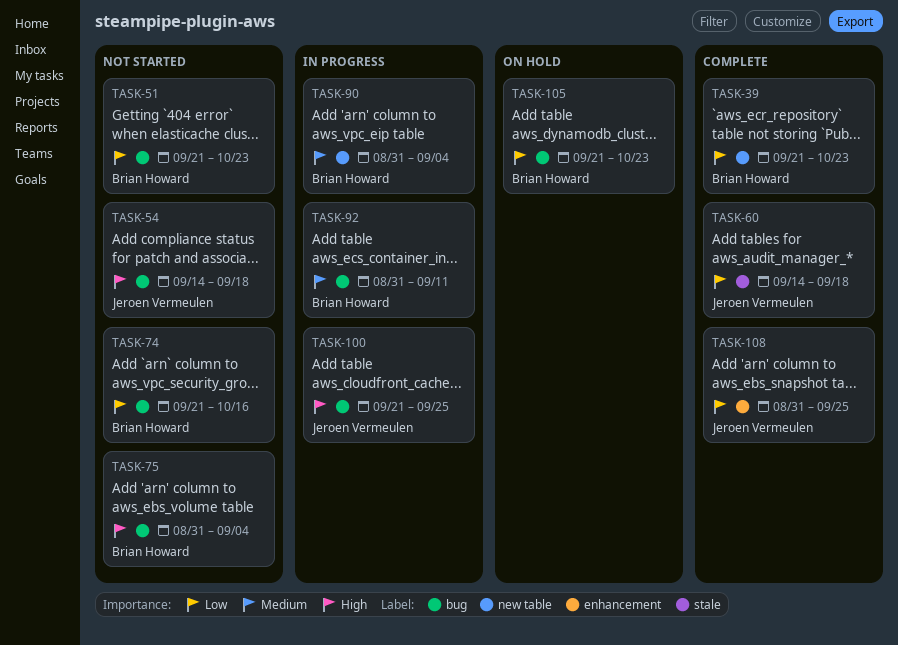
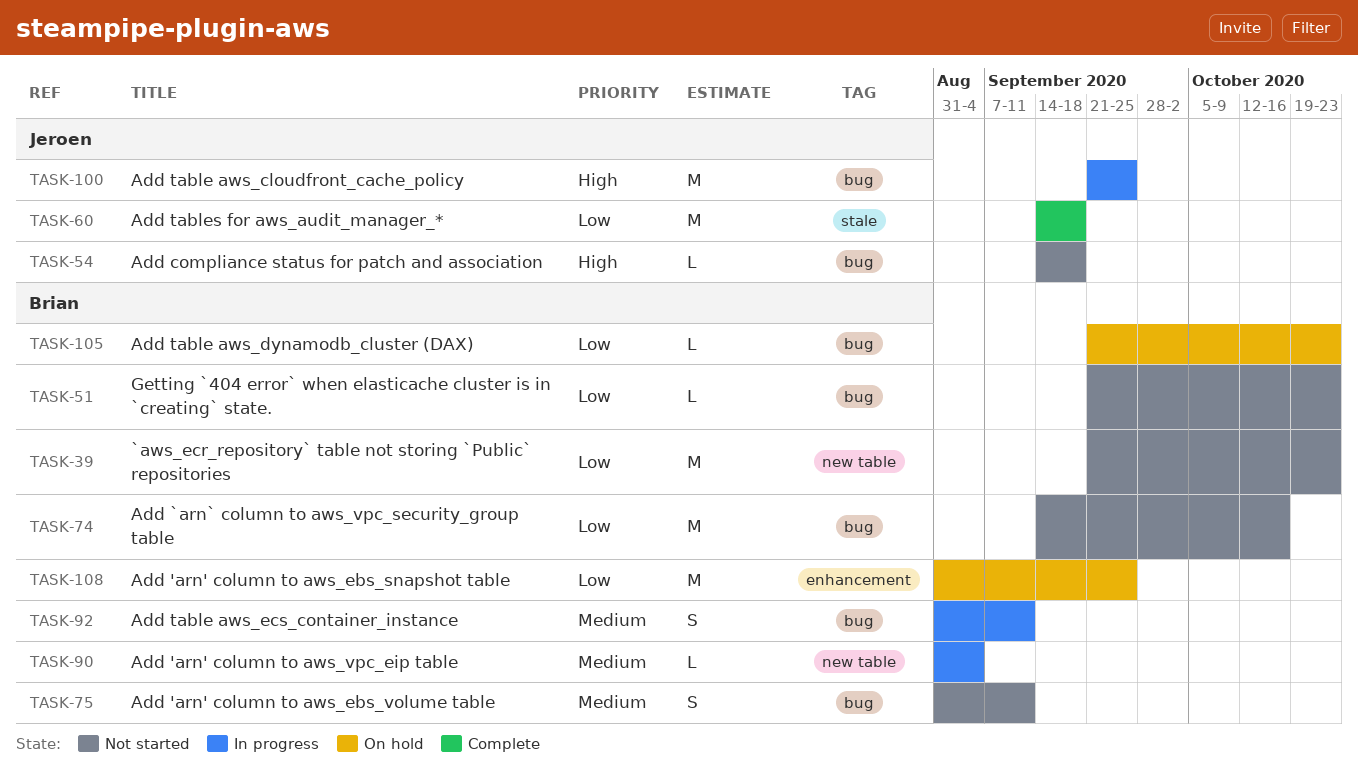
TASK-39, status: Complete -> Not started
TASK-74, start: Sep 21 -> Sep 14
TASK-75, priority: High -> Medium
TASK-75, due: Sep 4 -> Sep 11
TASK-108, status: Complete -> On hold
TASK-108, owner: Jeroen Vermeulen -> Brian Howard

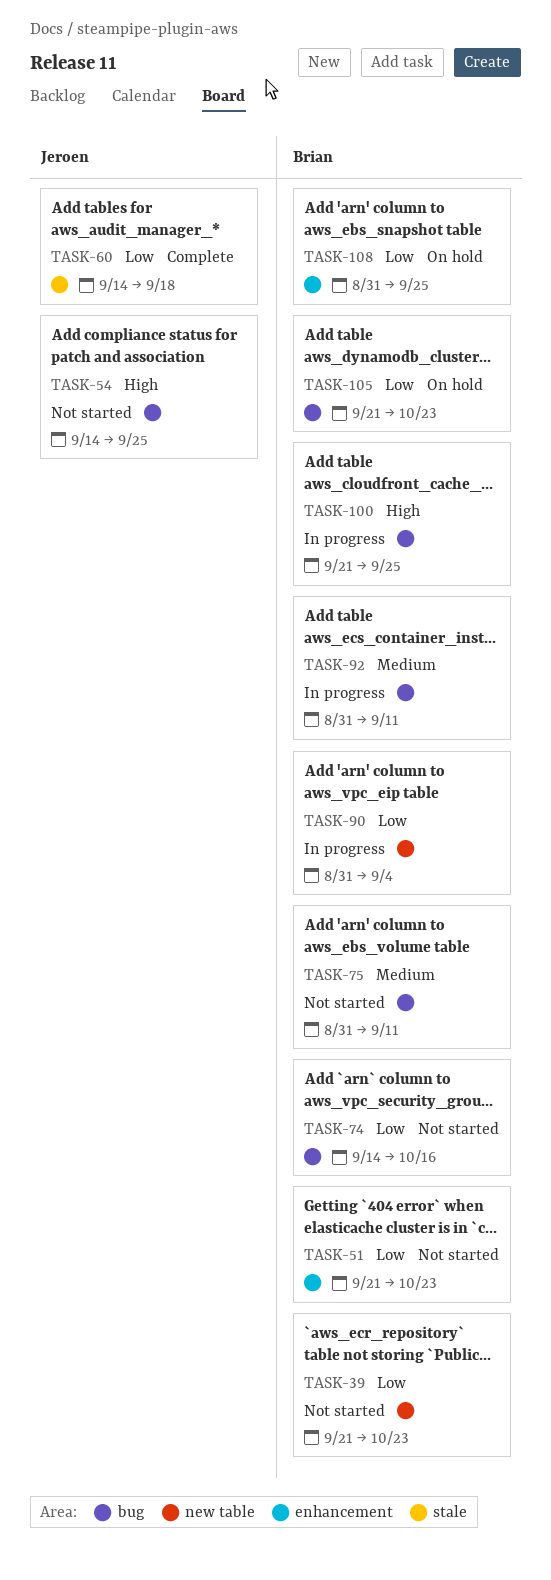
TASK-51, label: bug -> enhancement
TASK-54, due: Sep 18 -> Sep 25
TASK-90, priority: Medium -> Low
TASK-100, owner: Jeroen -> Brian

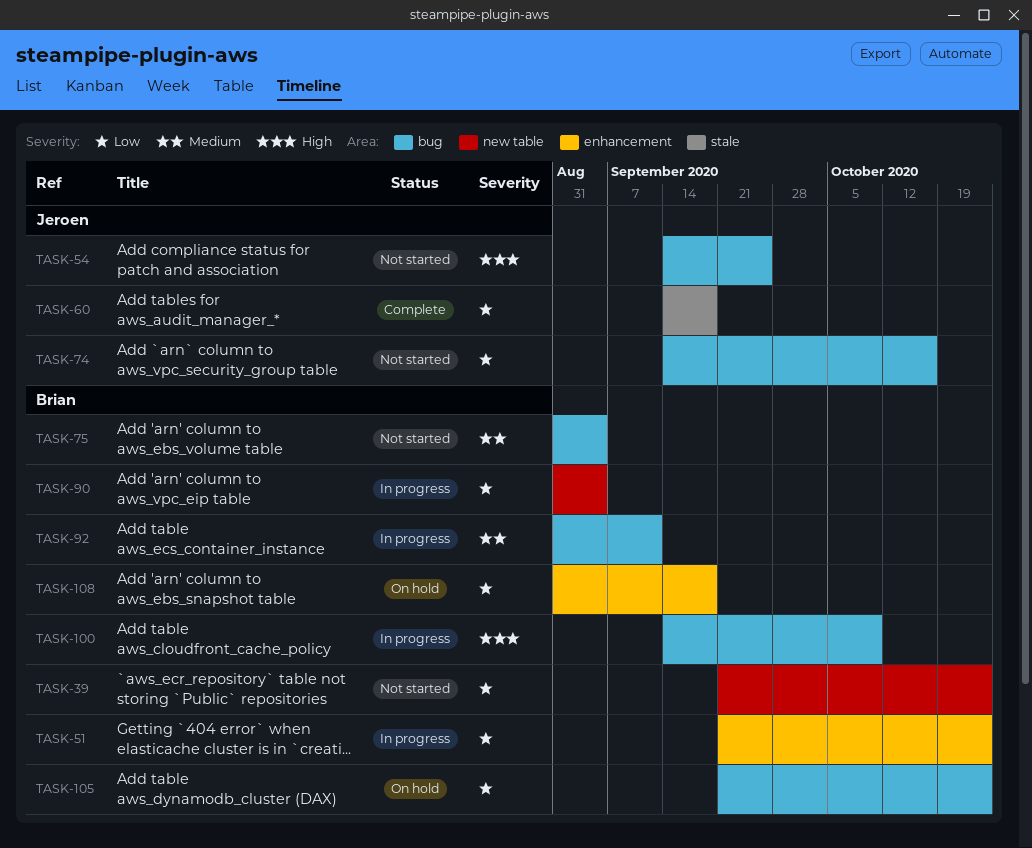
TASK-51, status: Not started -> In progress
TASK-74, owner: Brian -> Jeroen
TASK-75, due: Sep 11 -> Sep 4
TASK-100, start: Sep 21 -> Sep 14
TASK-100, due: Sep 25 -> Oct 9
TASK-108, due: Sep 25 -> Sep 18

